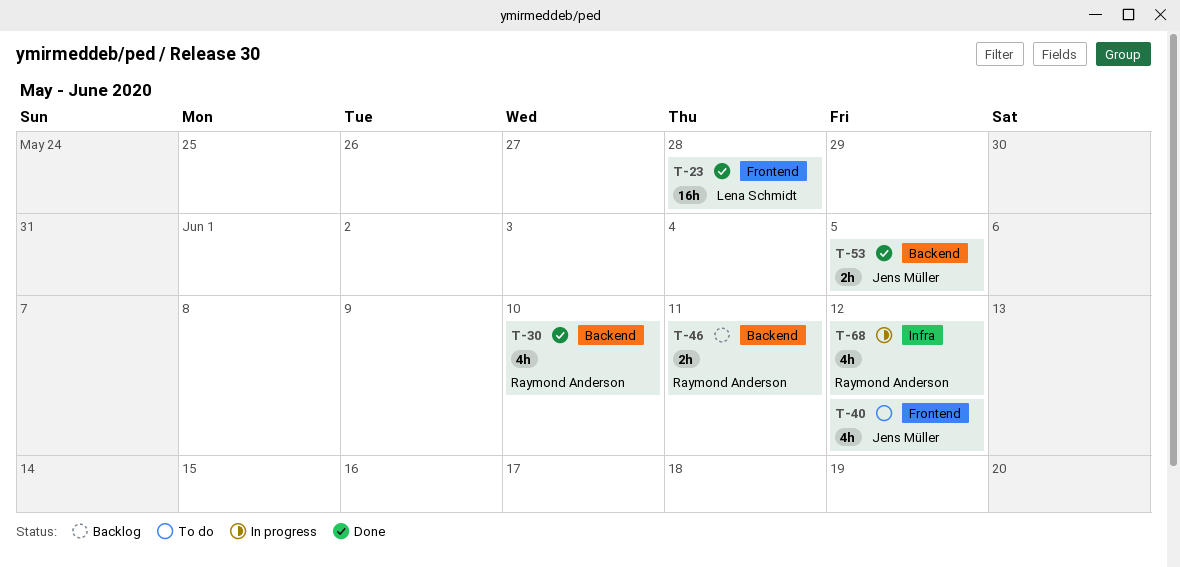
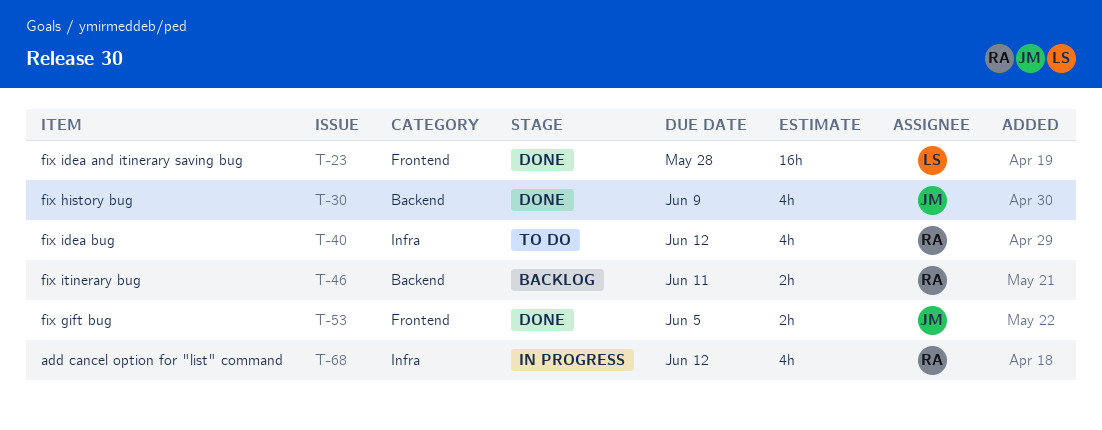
T-30, owner: Raymond Anderson -> Jens Müller
T-30, due: Jun 10 -> Jun 9
T-40, owner: Jens Müller -> Raymond Anderson
T-40, label: Frontend -> Infra
T-53, label: Backend -> Frontend

